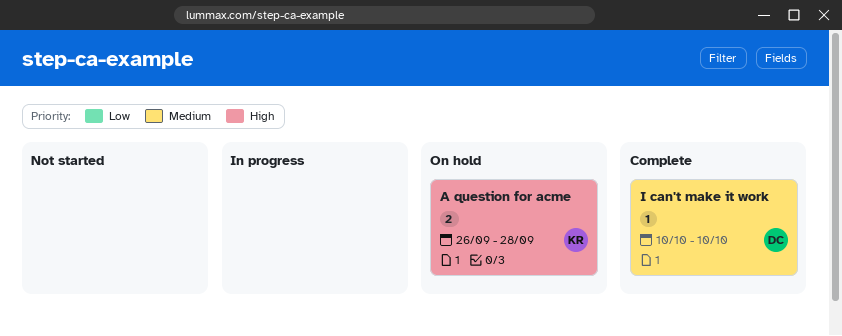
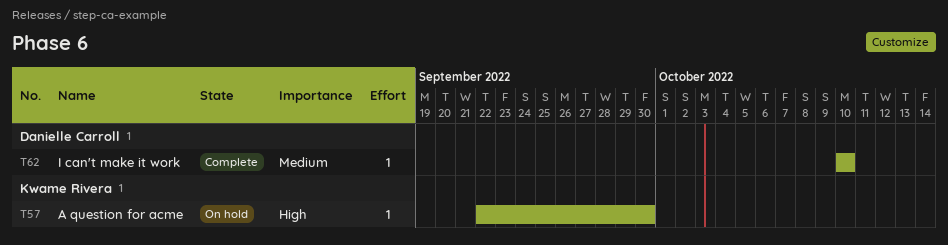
A question for acme, estimate: 2 -> 1
A question for acme, start: Sep 26 -> Sep 22
A question for acme, due: Sep 28 -> Sep 30

